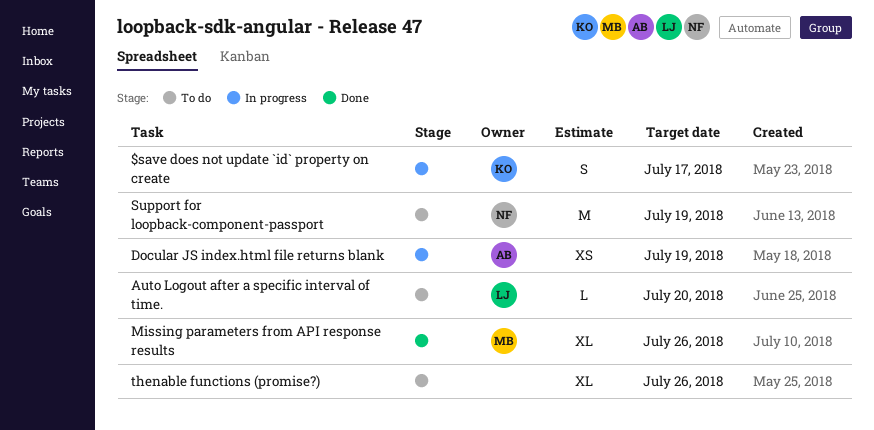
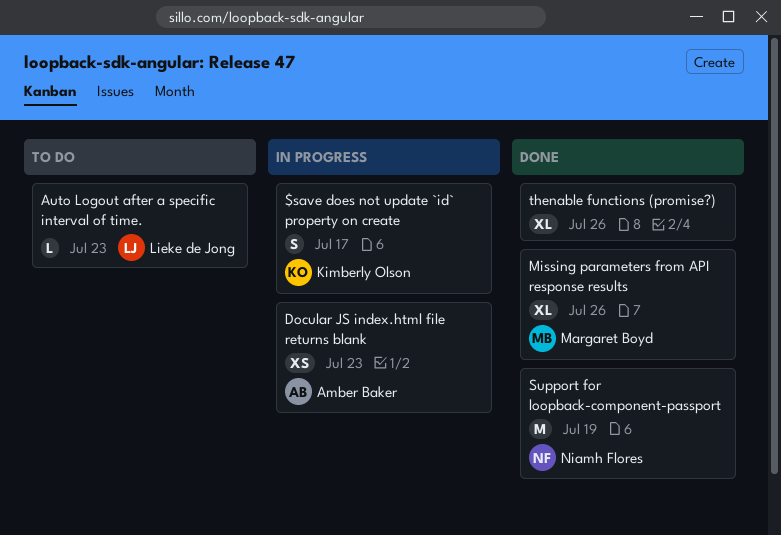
Auto Logout after a specific interval of time., due: Jul 20 -> Jul 23
Docular JS index.html file returns blank, due: Jul 19 -> Jul 23
Support for loopback-component-passport, status: To do -> Done
thenable functions (promise?), status: To do -> Done

